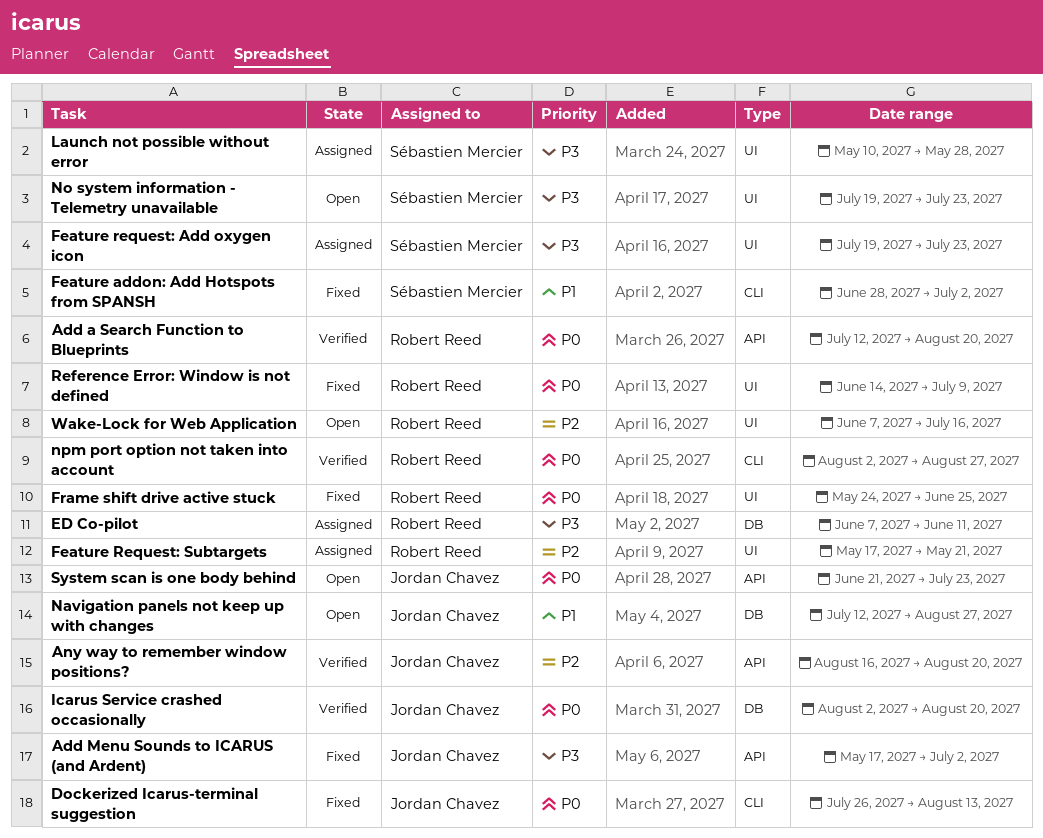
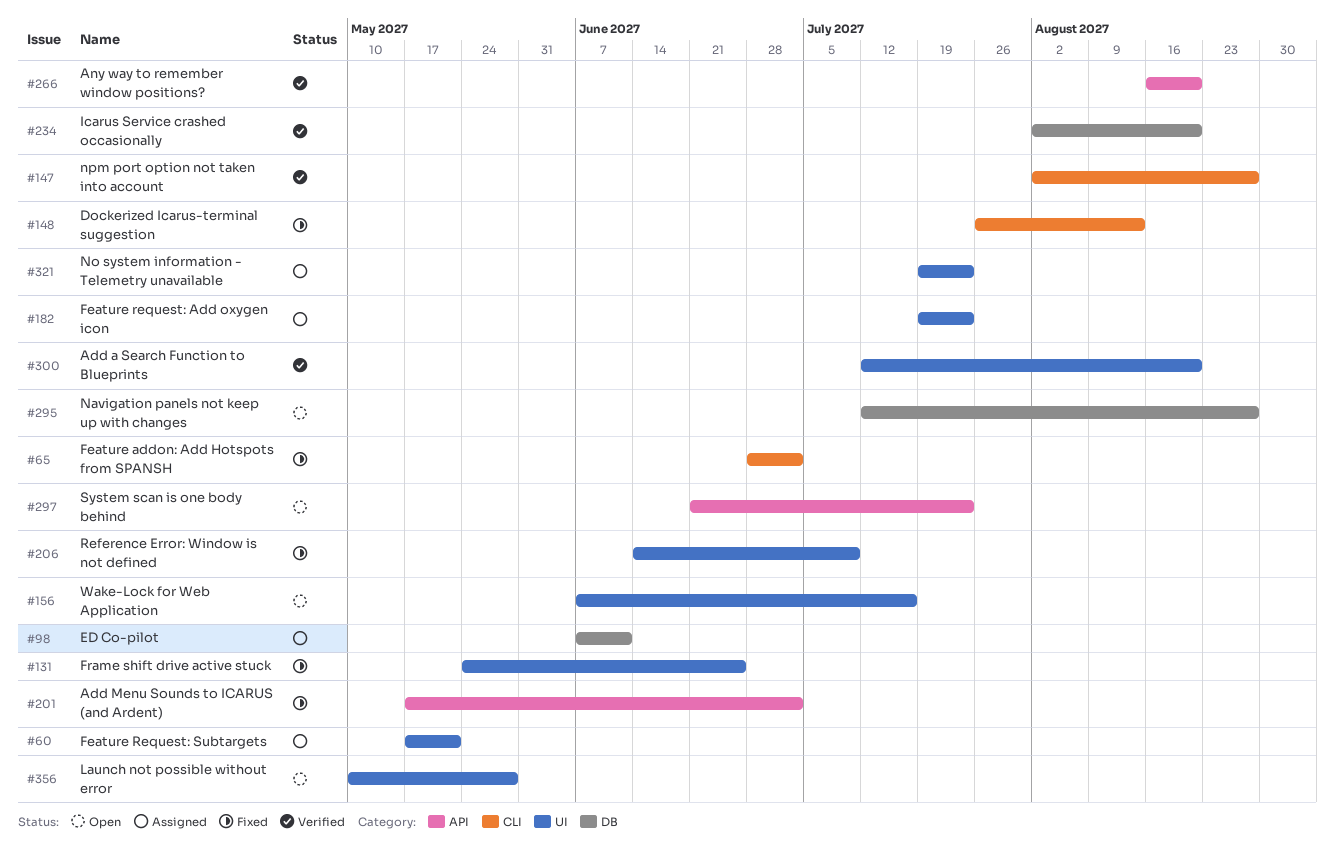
Add a Search Function to Blueprints, label: API -> UI
Launch not possible without error, status: Assigned -> Open
No system information - Telemetry unavailable, status: Open -> Assigned

